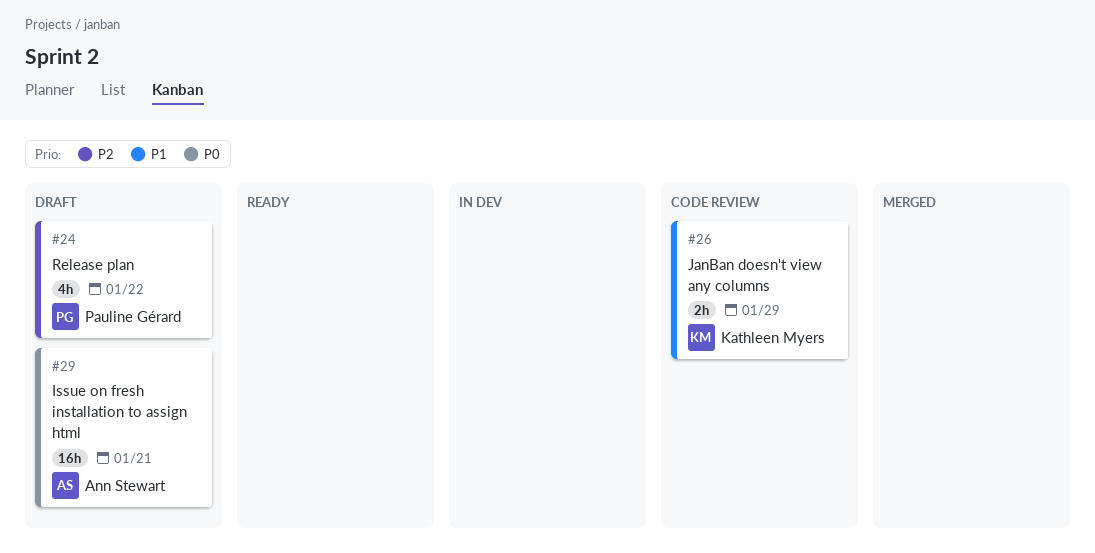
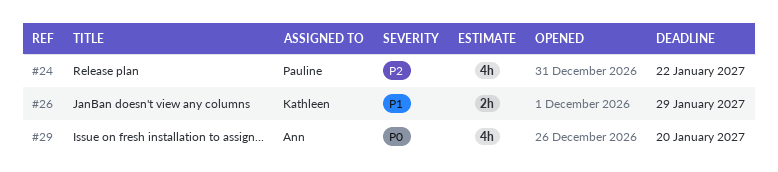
#29, estimate: 16h -> 4h
#29, due: Jan 21 -> Jan 20

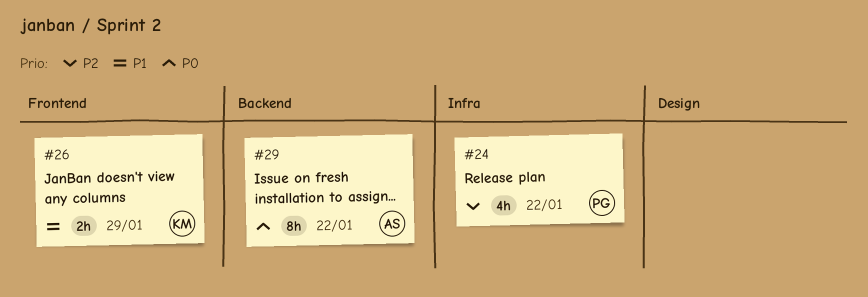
#29, estimate: 4h -> 8h
#29, due: Jan 20 -> Jan 22

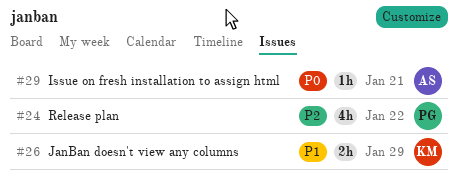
#29, estimate: 8h -> 1h
#29, due: Jan 22 -> Jan 21

